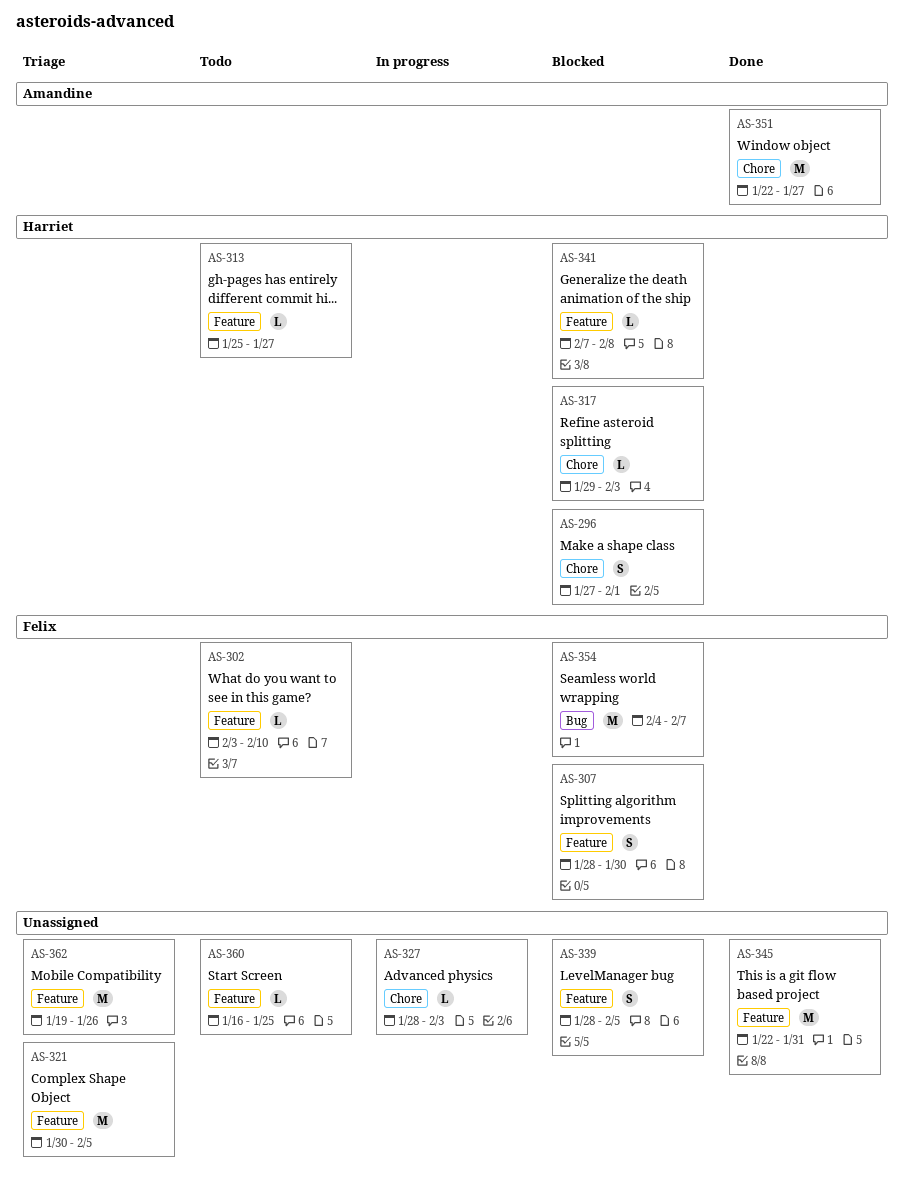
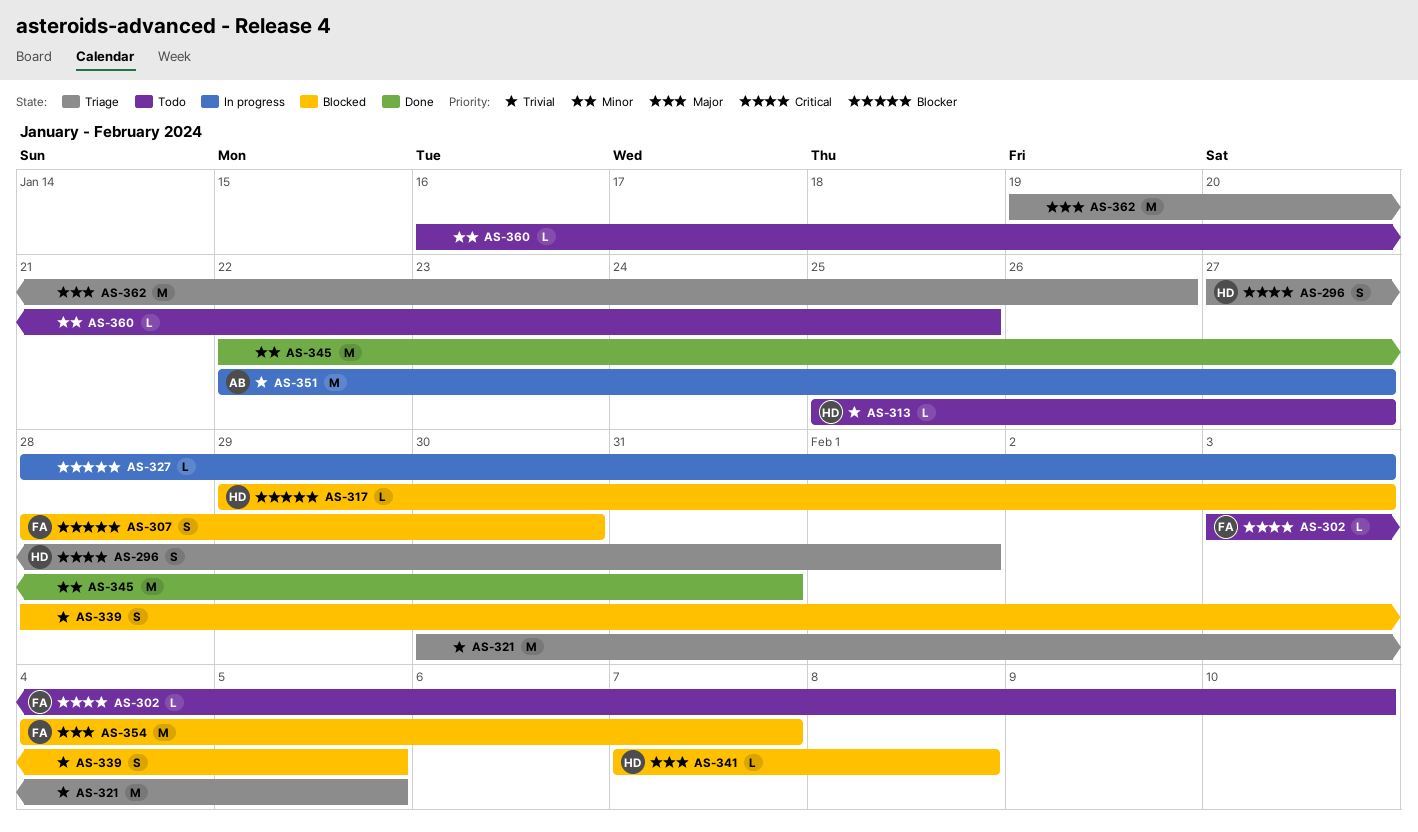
AS-296, status: Blocked -> Triage
AS-351, status: Done -> In progress

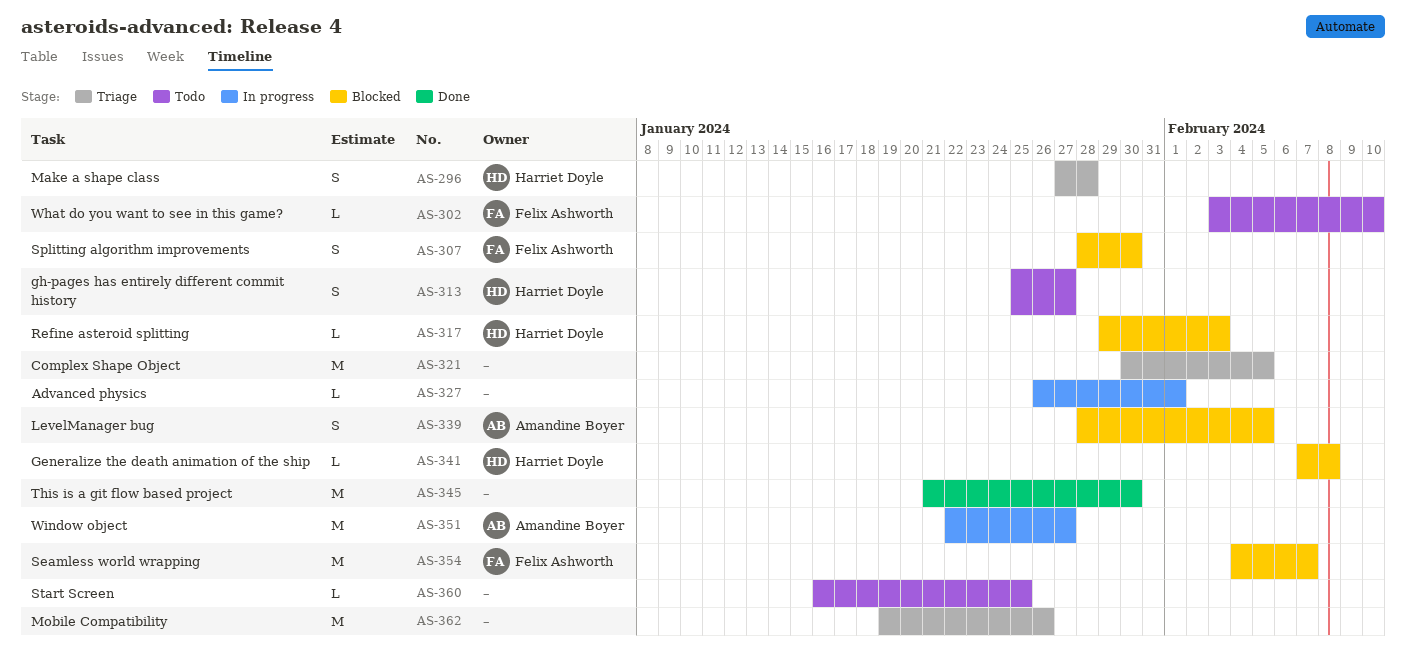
AS-296, due: Feb 1 -> Jan 28
AS-313, estimate: L -> S
AS-327, start: Jan 28 -> Jan 26
AS-327, due: Feb 3 -> Feb 1
AS-339, owner: none -> Amandine Boyer
AS-345, start: Jan 22 -> Jan 21
AS-345, due: Jan 31 -> Jan 30

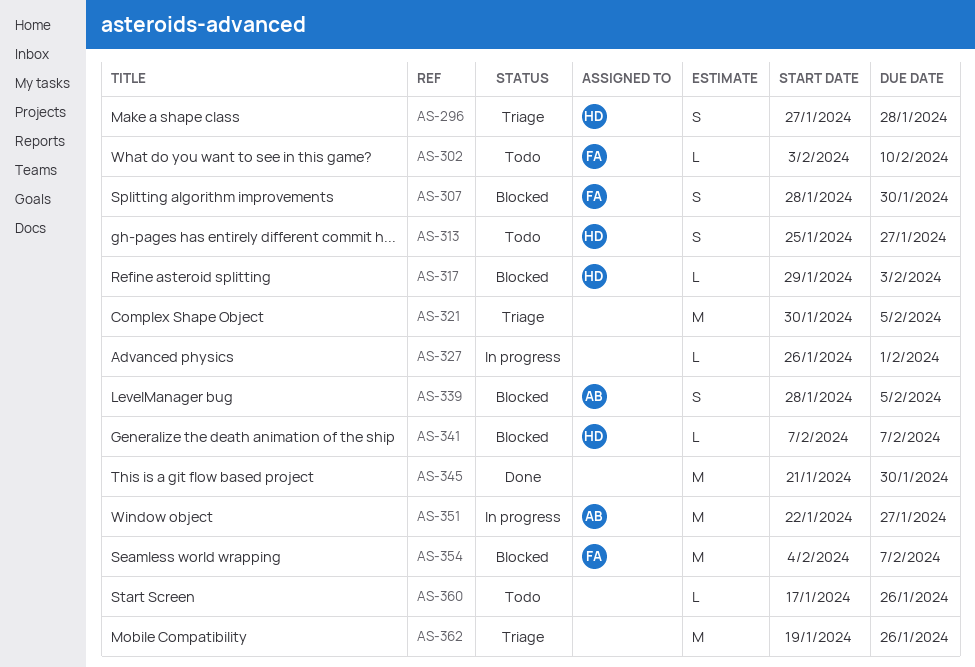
AS-341, due: Feb 8 -> Feb 7
AS-360, start: Jan 16 -> Jan 17
AS-360, due: Jan 25 -> Jan 26

